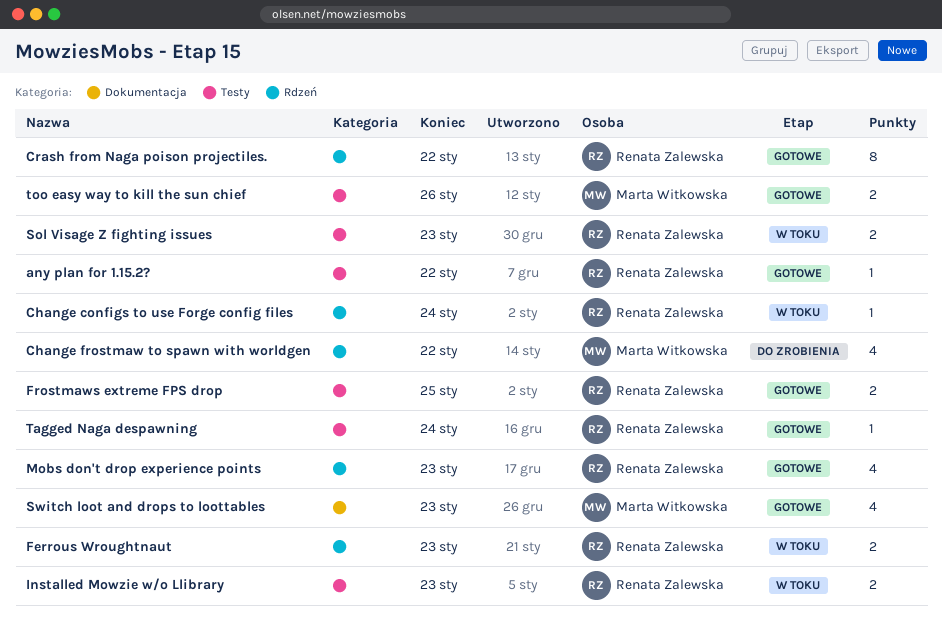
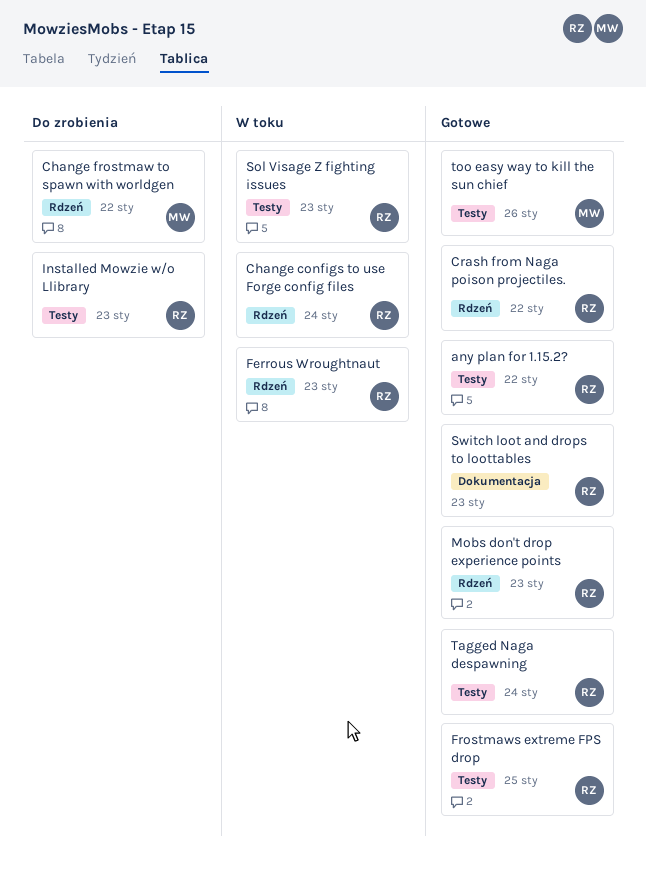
Installed Mowzie w/o Llibrary, status: W toku -> Do zrobienia
Switch loot and drops to loottables, owner: Marta Witkowska -> Renata Zalewska

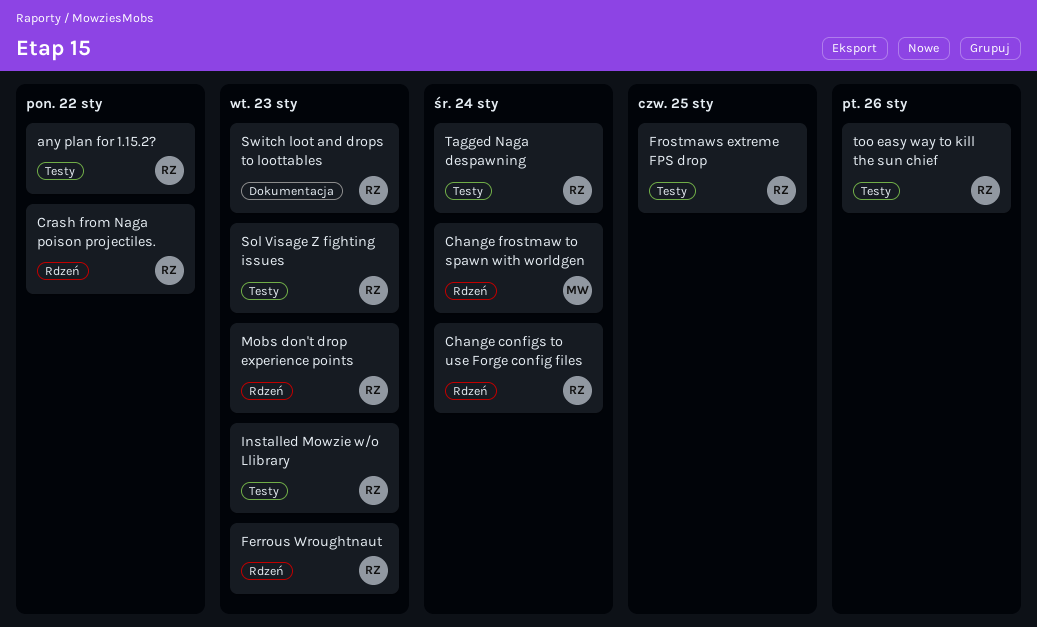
Change frostmaw to spawn with worldgen, due: Jan 22 -> Jan 24
too easy way to kill the sun chief, owner: MW -> RZ

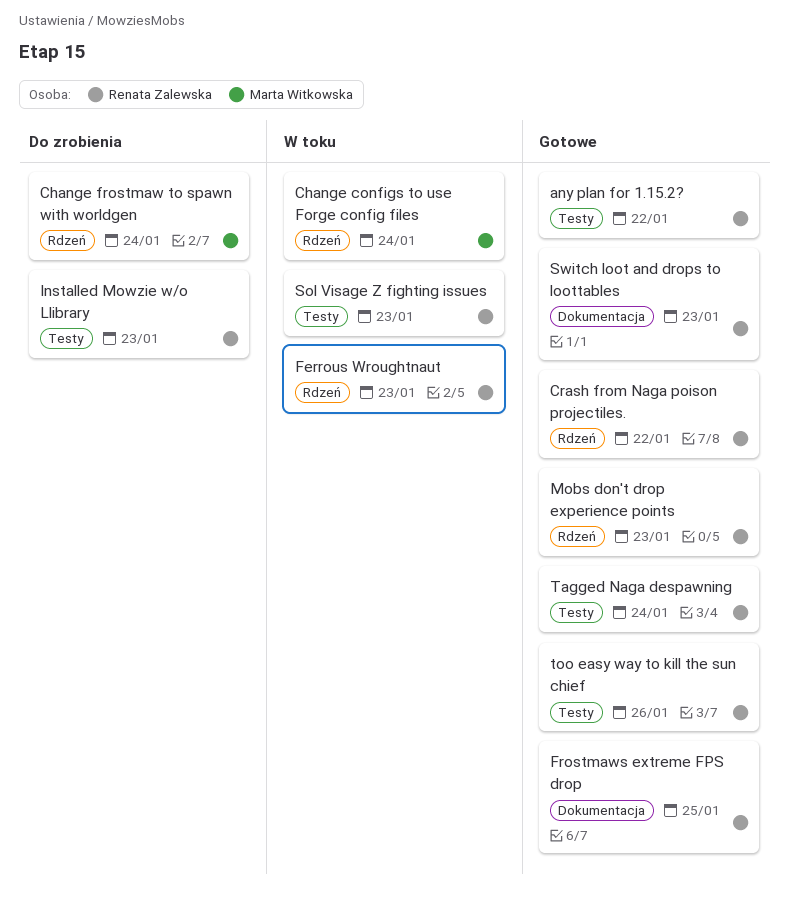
Change configs to use Forge config files, owner: Renata Zalewska -> Marta Witkowska
Frostmaws extreme FPS drop, label: Testy -> Dokumentacja

